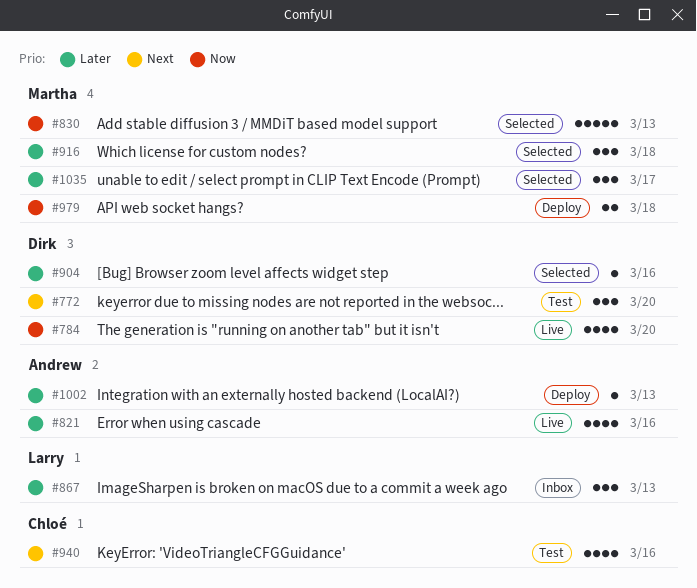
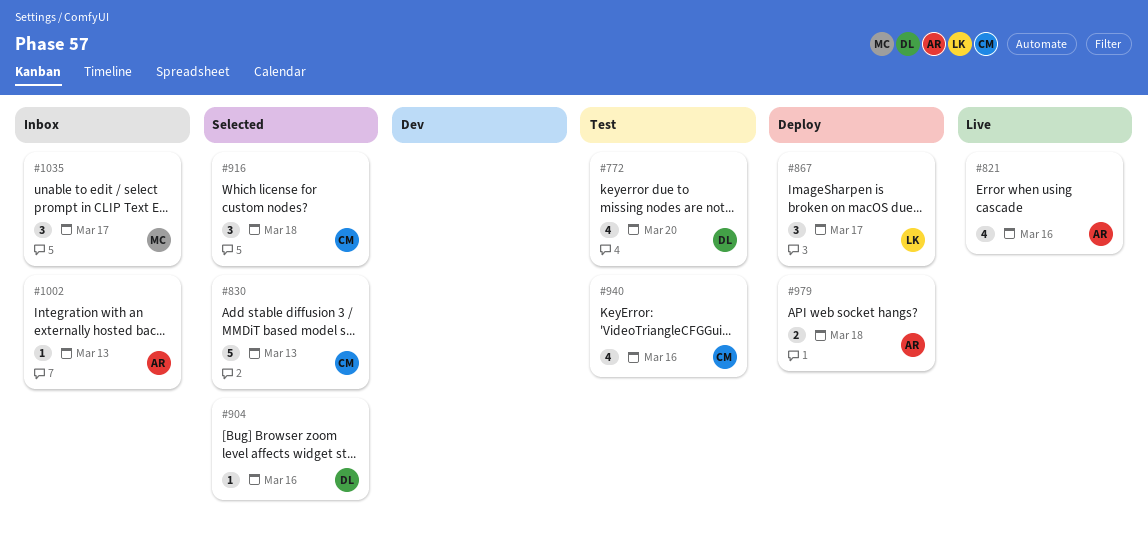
#772, estimate: 3 -> 4
#784: present -> none
#830, owner: Martha -> Chloé
#867, status: Inbox -> Deploy
#867, due: Mar 13 -> Mar 17
#916, owner: Martha -> Chloé
#979, owner: Martha -> Andrew
#1002, status: Deploy -> Inbox
#1035, status: Selected -> Inbox

